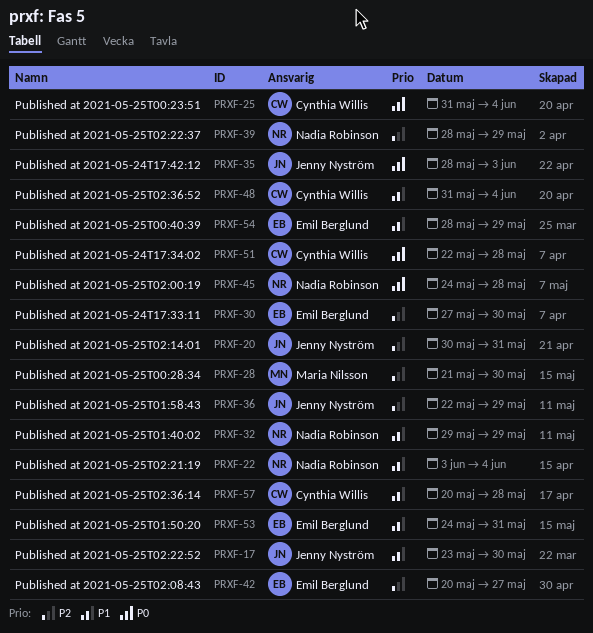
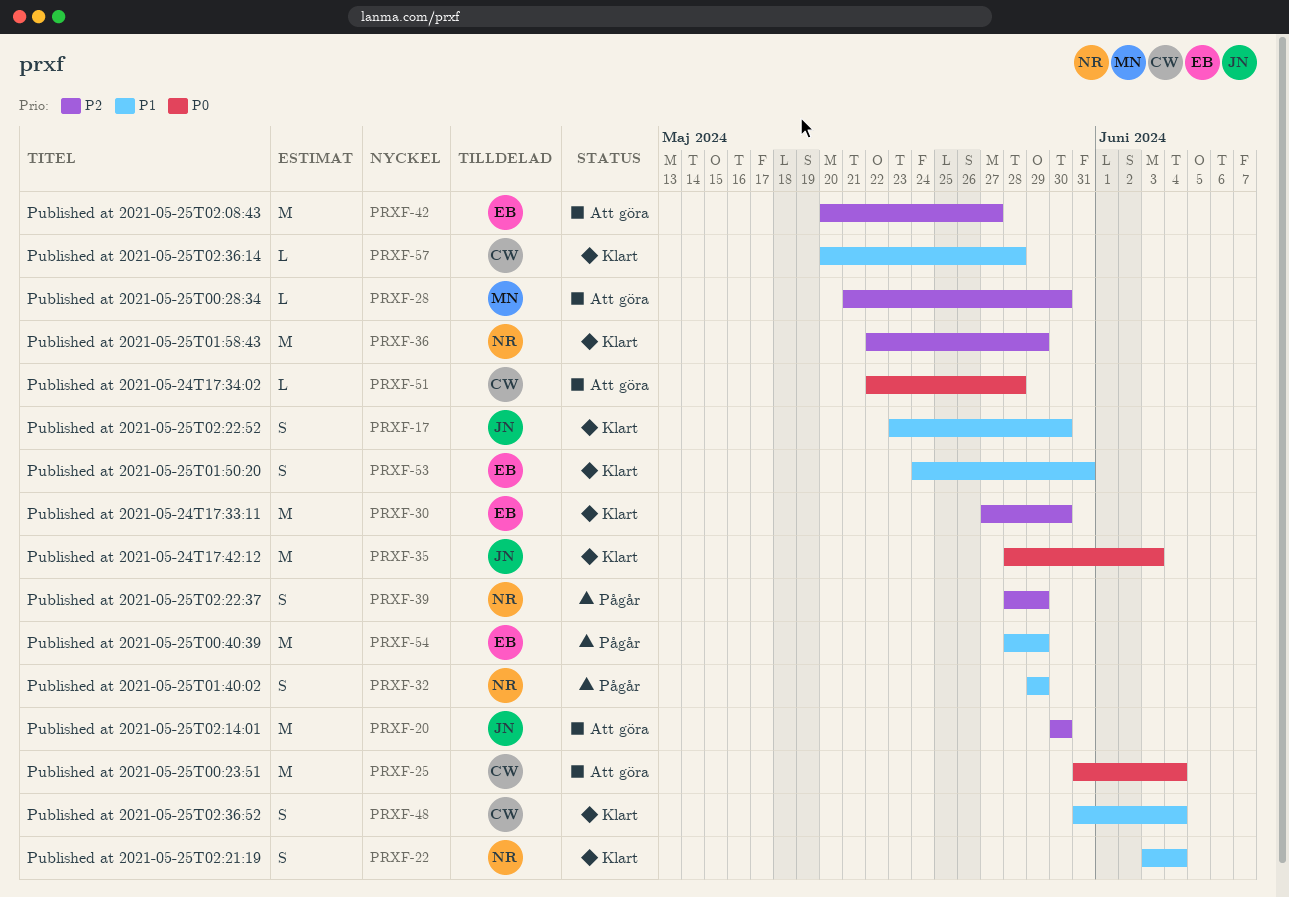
PRXF-20, due: May 31 -> May 30
PRXF-36, owner: Jenny Nyström -> Nadia Robinson
PRXF-45: present -> none

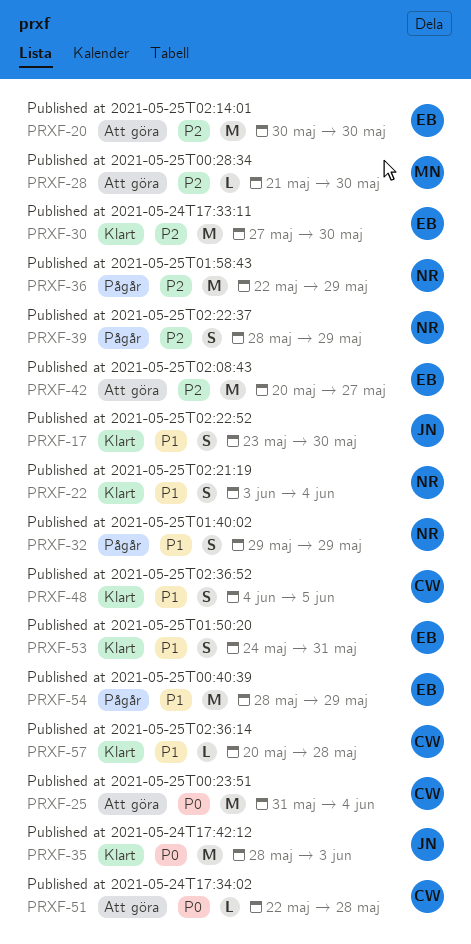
PRXF-20, owner: JN -> EB
PRXF-36, status: Klart -> Pågår
PRXF-48, start: May 31 -> Jun 4
PRXF-48, due: Jun 4 -> Jun 5

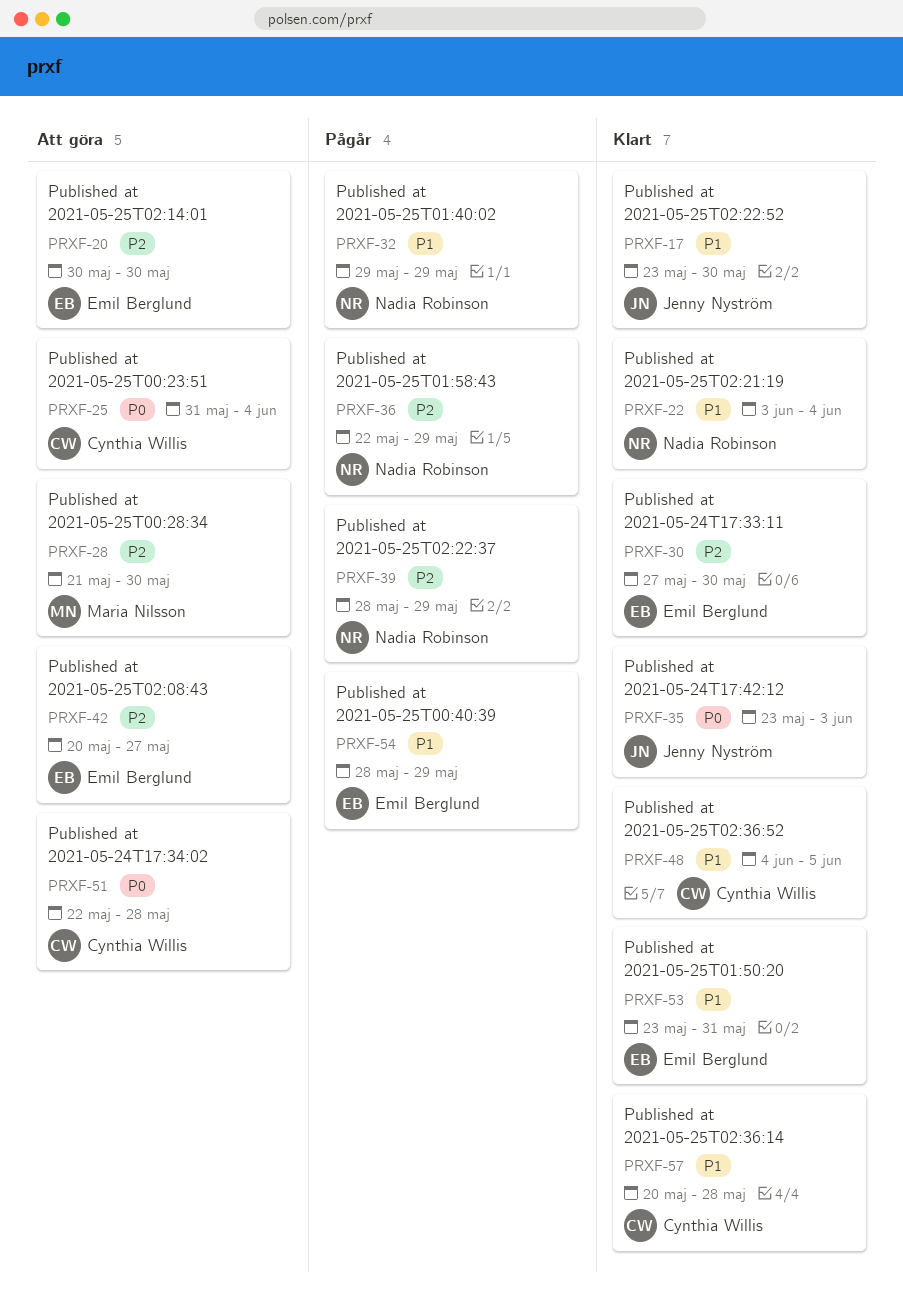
PRXF-35, start: May 28 -> May 23
PRXF-53, start: May 24 -> May 23

